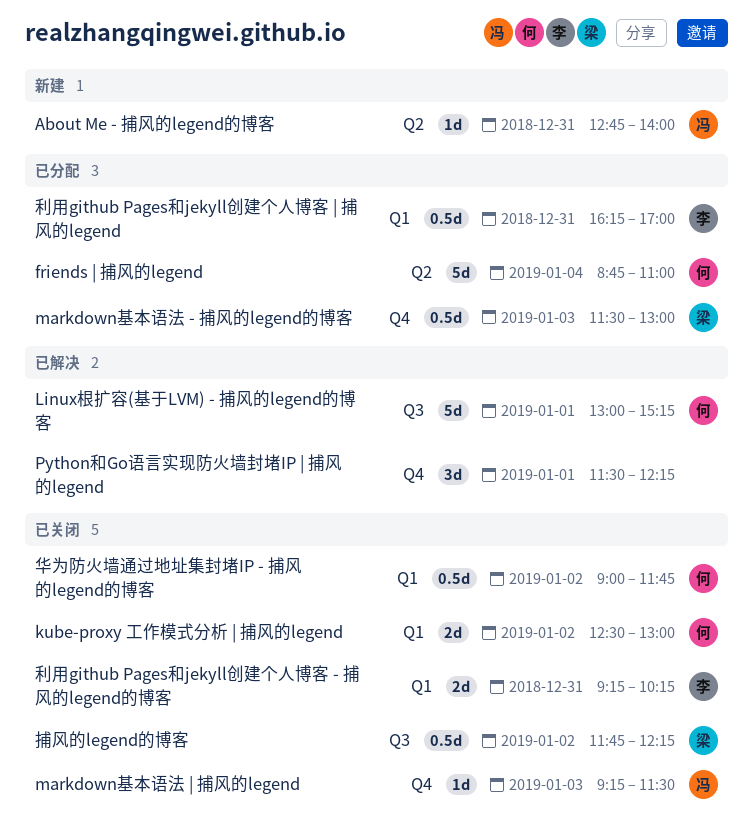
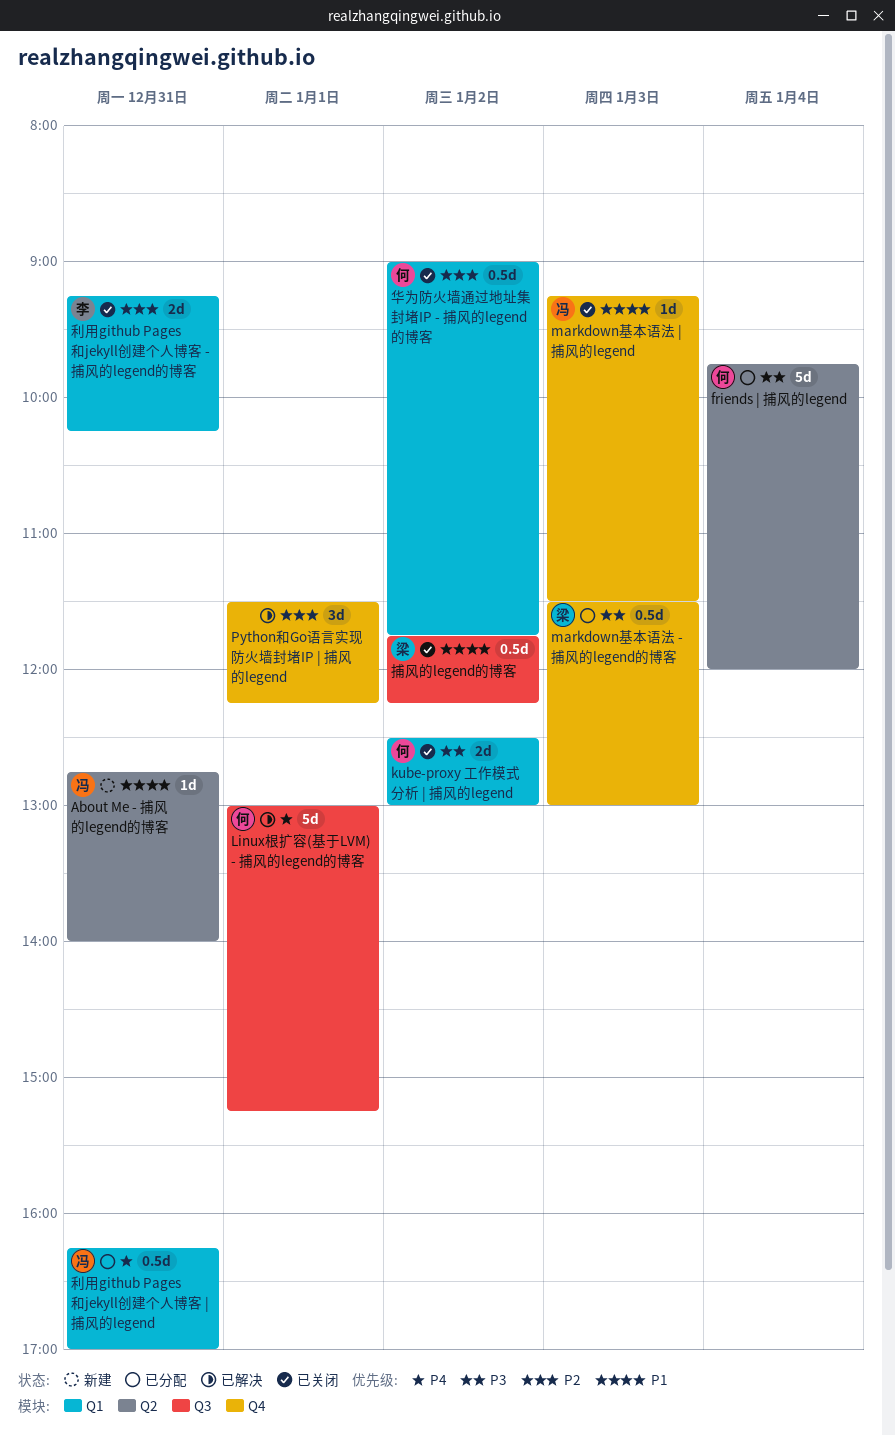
friends | 捕风的legend, begins: 08:45 -> 09:45
friends | 捕风的legend, ends: 11:00 -> 12:00
利用github Pages和jekyll创建个人博客 | 捕风的legend, owner: 李 -> 冯

